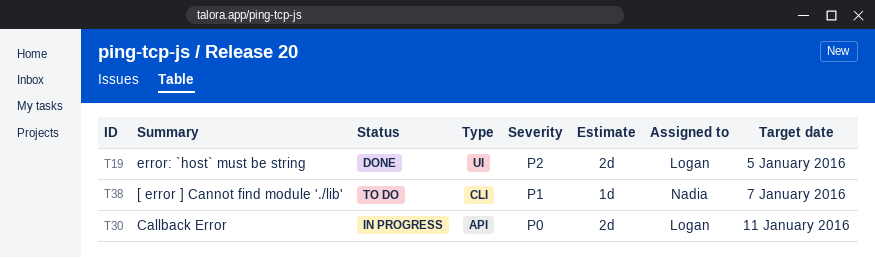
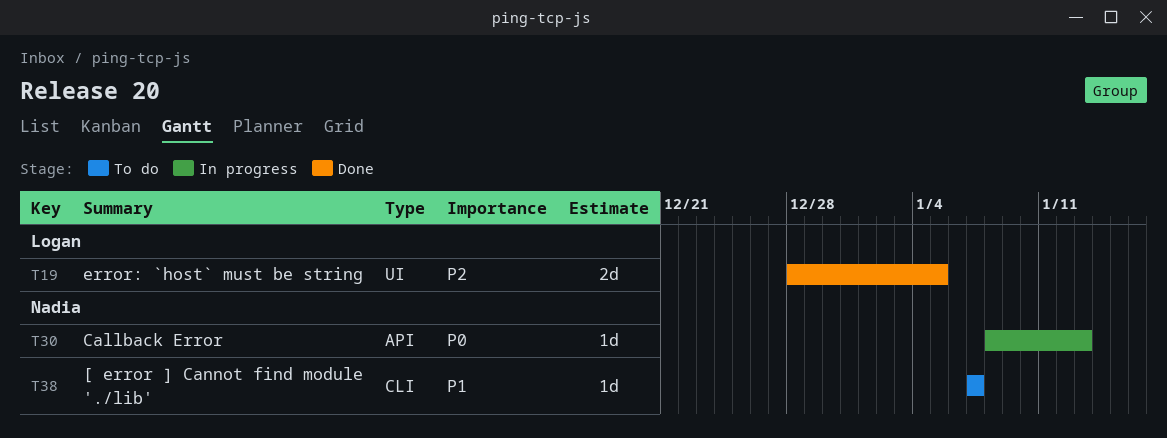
T30, owner: Logan -> Nadia
T30, estimate: 2d -> 1d
T30, due: Jan 11 -> Jan 13

